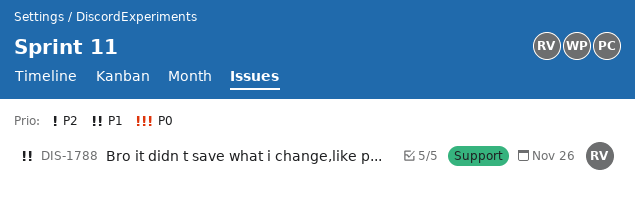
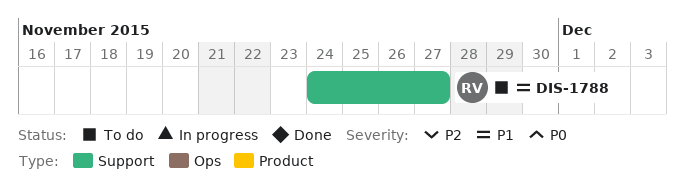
DIS-1788, due: Nov 26 -> Nov 27

